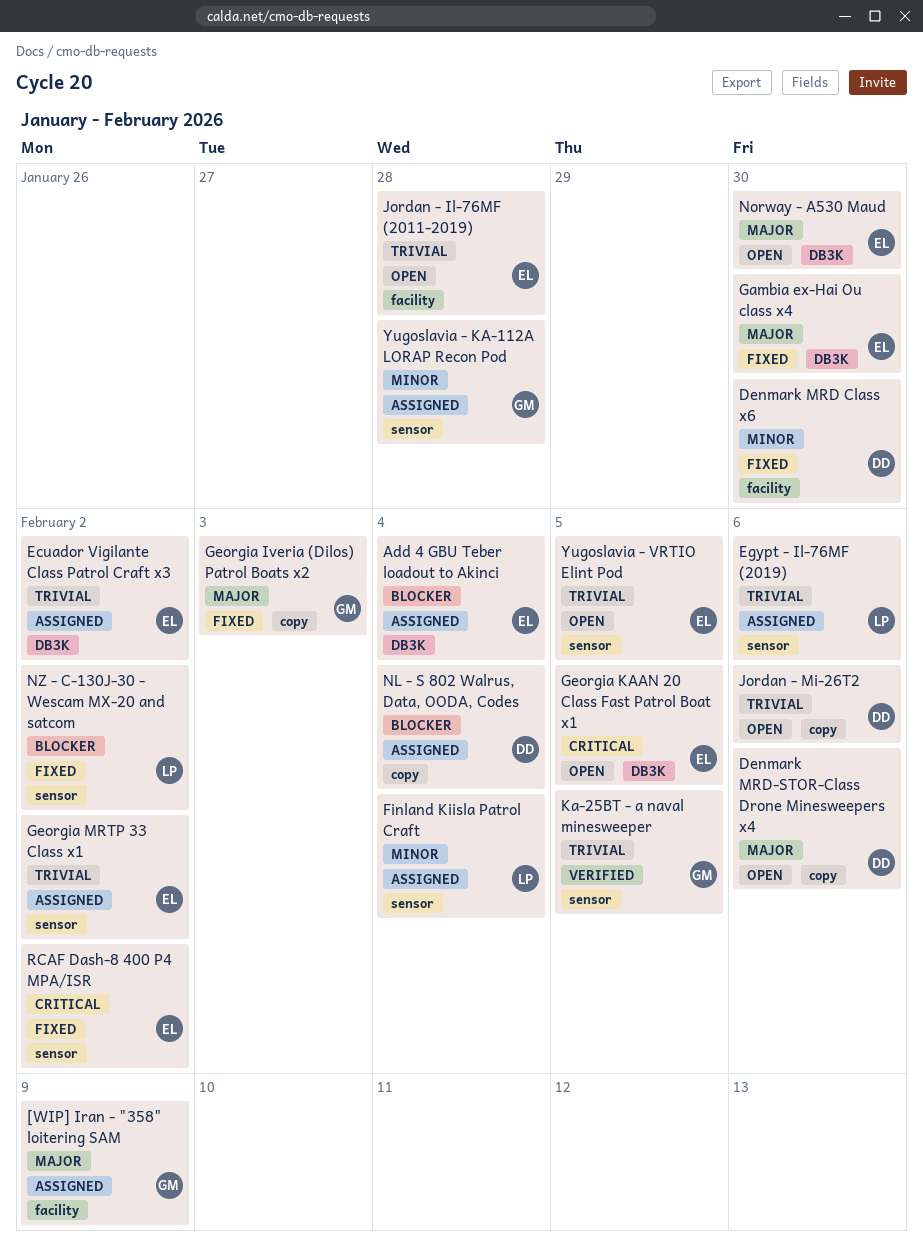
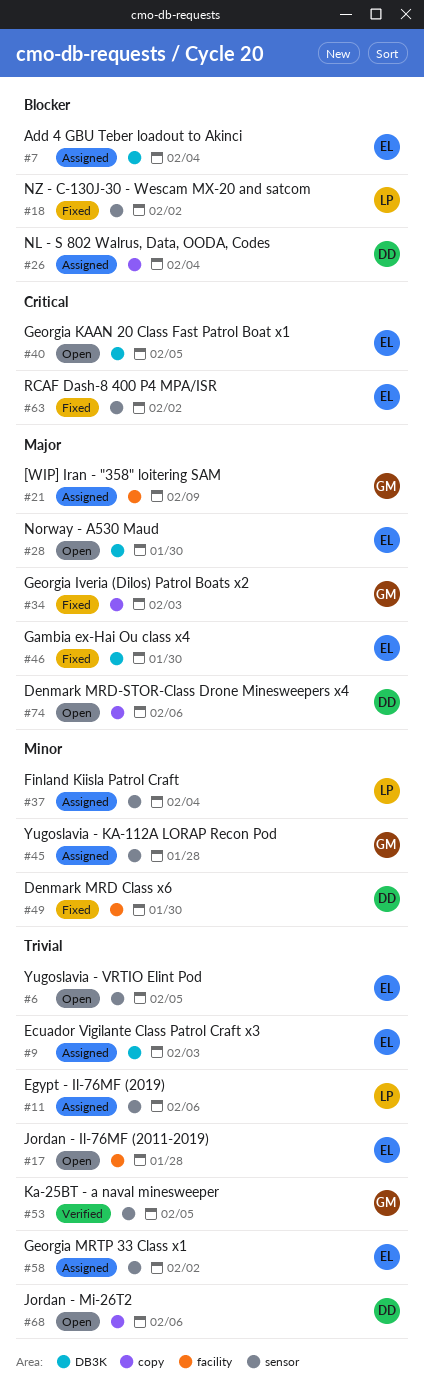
Ecuador Vigilante Class Patrol Craft x3, due: Feb 2 -> Feb 3

